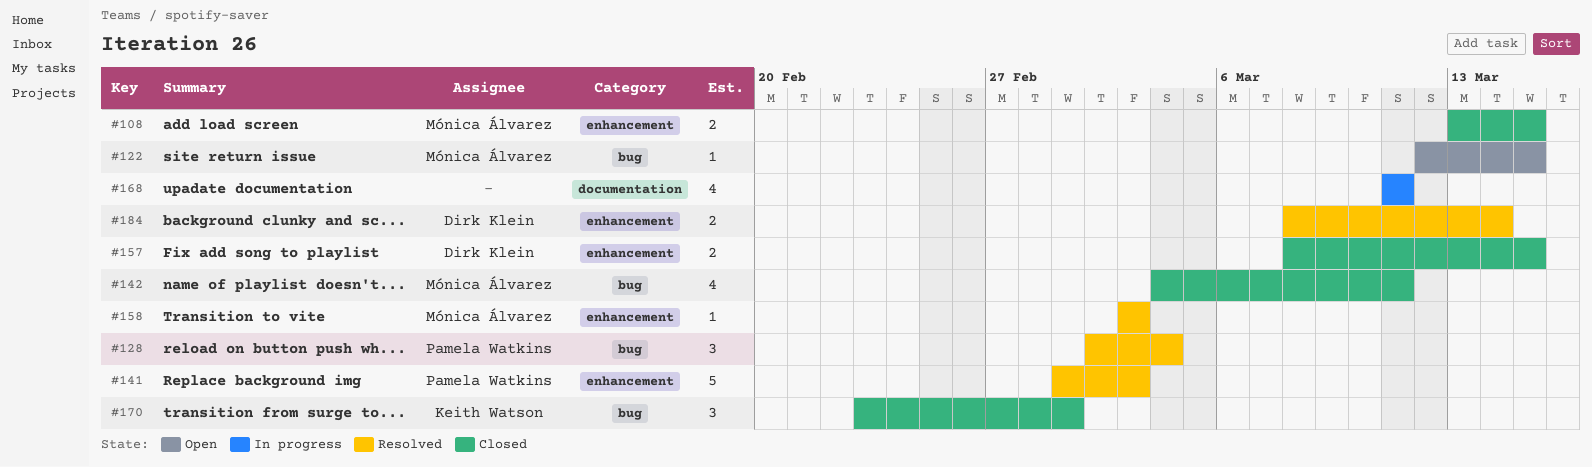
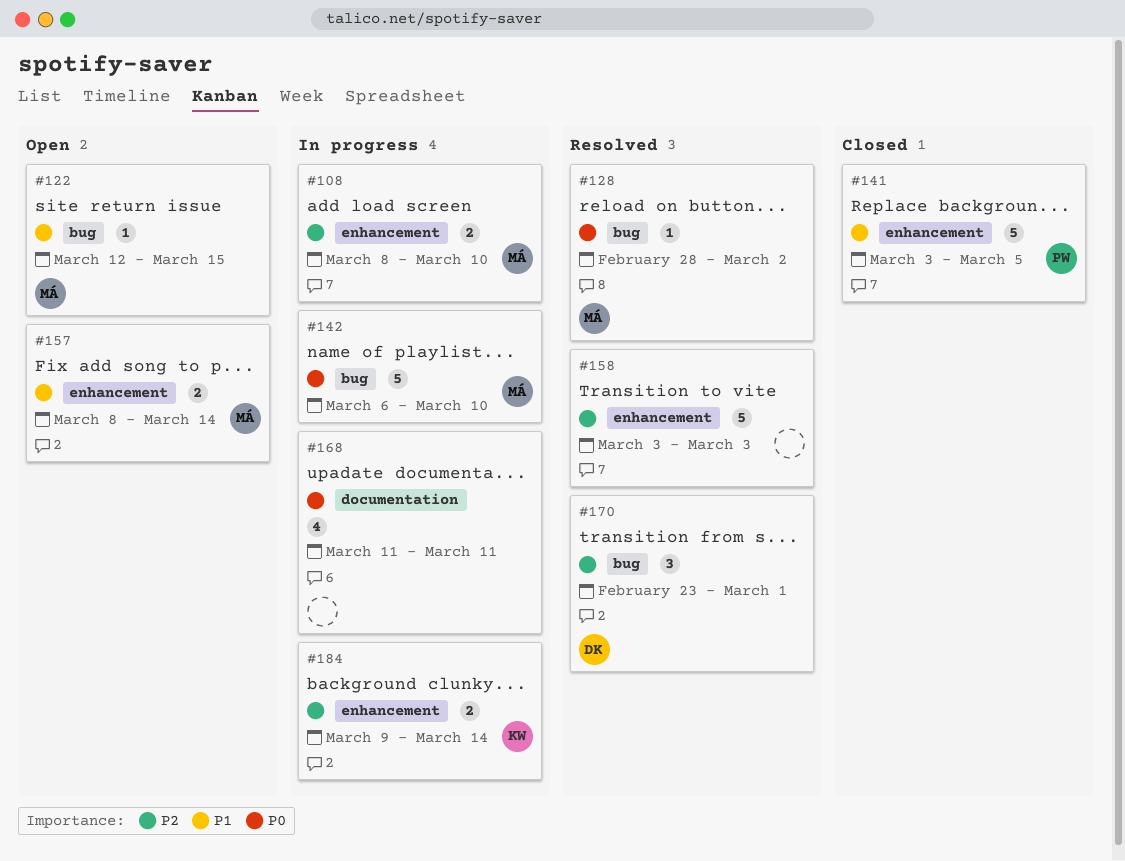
#108, status: Closed -> In progress
#108, start: Mar 13 -> Mar 8
#108, due: Mar 15 -> Mar 10
#128, owner: Pamela Watkins -> Mónica Álvarez
#128, estimate: 3 -> 1
#128, start: Mar 2 -> Feb 28
#128, due: Mar 4 -> Mar 2
#141, status: Resolved -> Closed
#141, start: Mar 1 -> Mar 3
#141, due: Mar 3 -> Mar 5
#142, status: Closed -> In progress
#142, estimate: 4 -> 5
#142, start: Mar 4 -> Mar 6
#142, due: Mar 11 -> Mar 10
#157, status: Closed -> Open
#157, owner: Dirk Klein -> Mónica Álvarez
#157, due: Mar 15 -> Mar 14
#158, owner: Mónica Álvarez -> none
#158, estimate: 1 -> 5
#170, status: Closed -> Resolved
#170, owner: Keith Watson -> Dirk Klein
#184, status: Resolved -> In progress
#184, owner: Dirk Klein -> Keith Watson
#184, start: Mar 8 -> Mar 9

